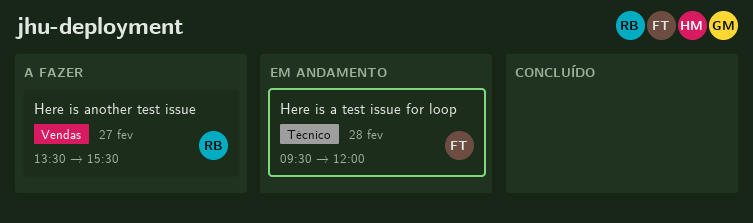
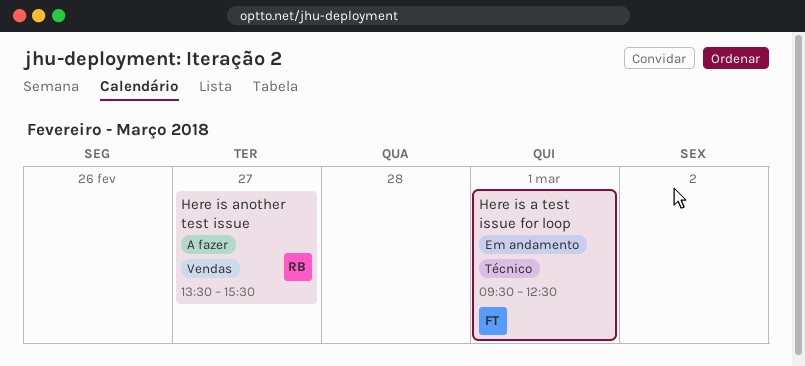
Here is a test issue for loop, day: Feb 28 -> Mar 1
Here is a test issue for loop, ends: 12:00 -> 12:30

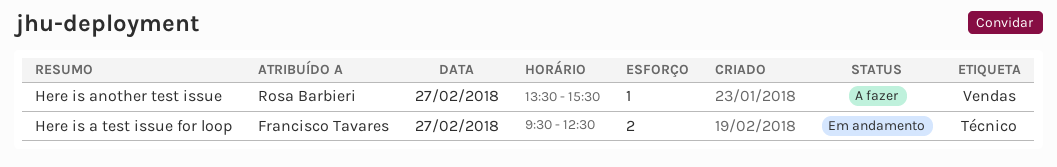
Here is a test issue for loop, day: Mar 1 -> Feb 27

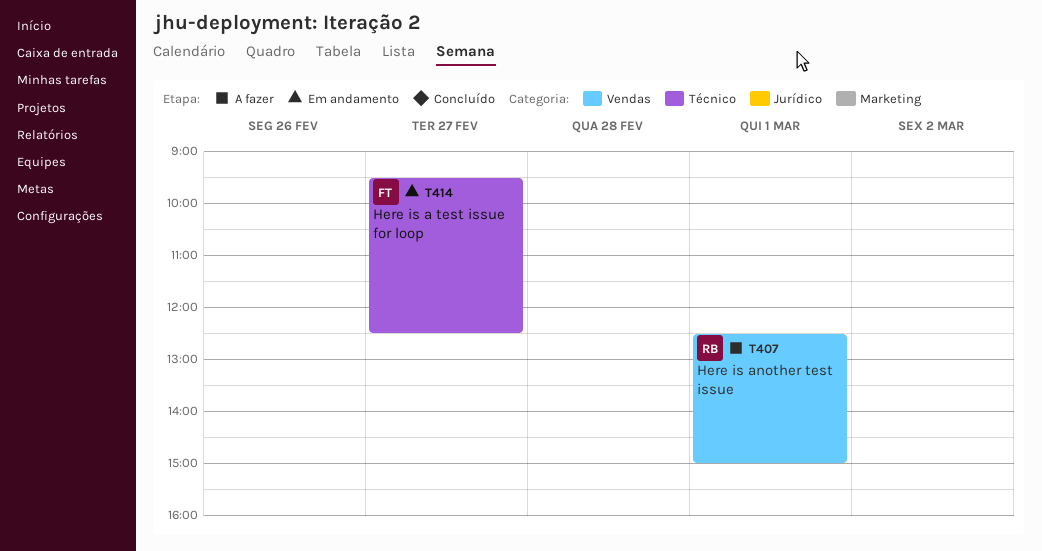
Here is another test issue, day: Feb 27 -> Mar 1
Here is another test issue, begins: 13:30 -> 12:30
Here is another test issue, ends: 15:30 -> 15:00

